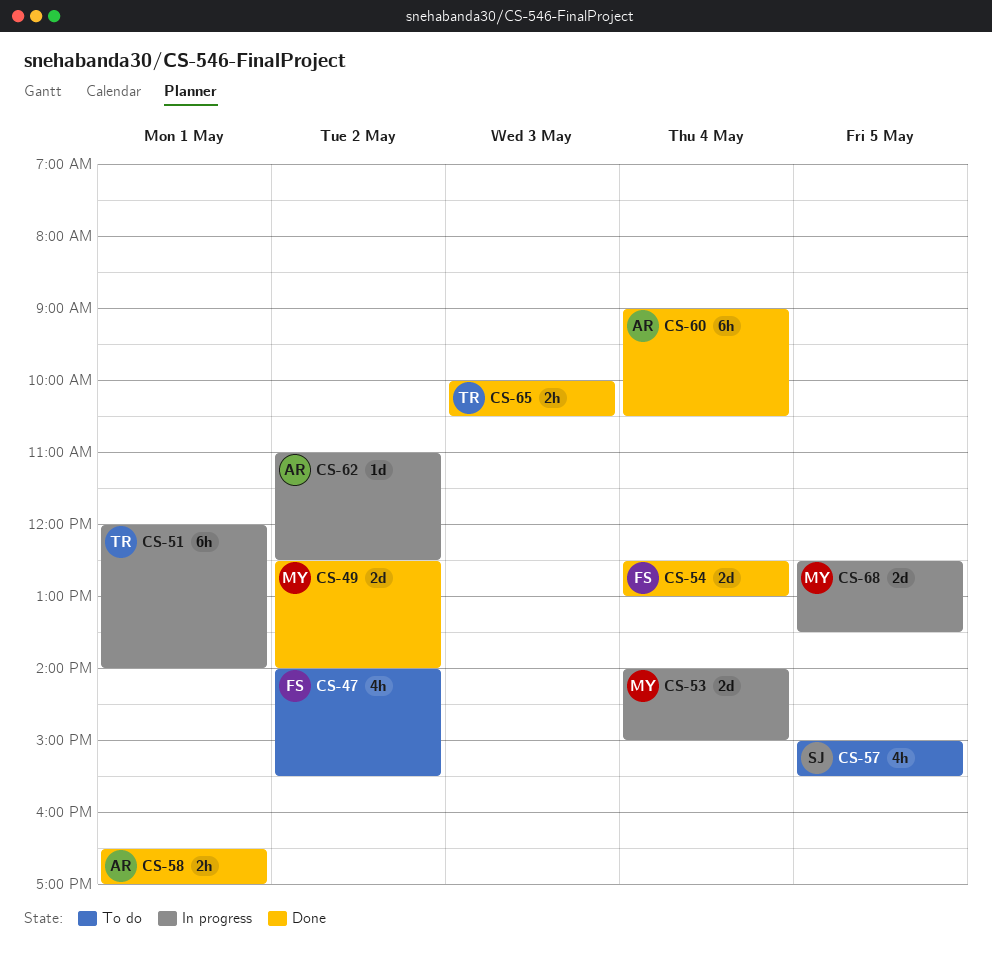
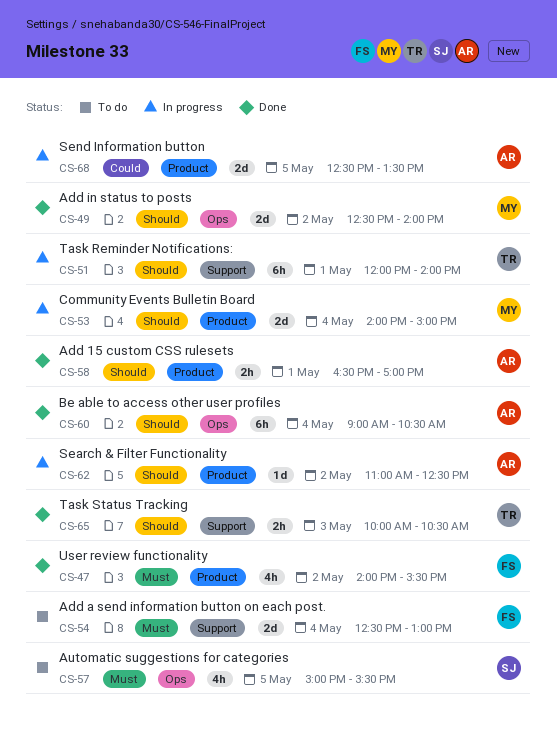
CS-47, status: To do -> Done
CS-54, status: Done -> To do
CS-68, owner: MY -> AR

